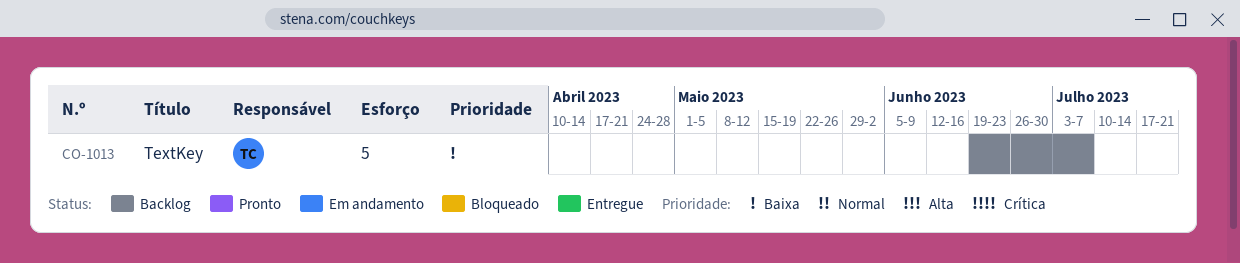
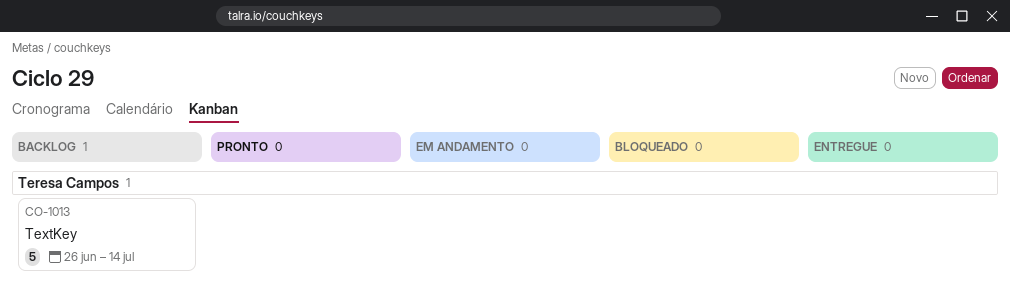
CO-1013, start: Jun 19 -> Jun 26
CO-1013, due: Jul 7 -> Jul 14

